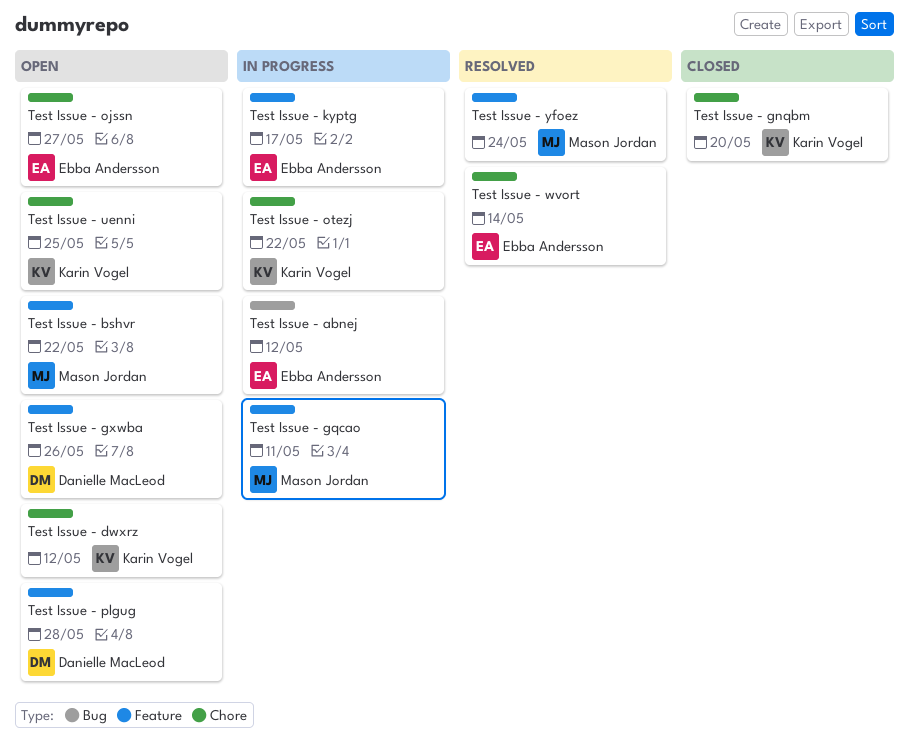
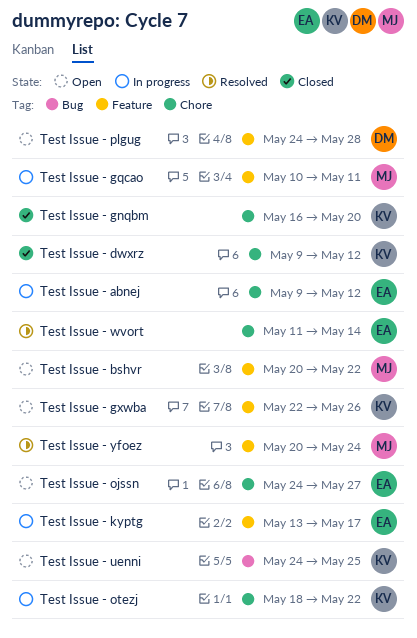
Test Issue - abnej, label: Bug -> Chore
Test Issue - dwxrz, status: Open -> Closed
Test Issue - gxwba, owner: Danielle MacLeod -> Karin Vogel
Test Issue - uenni, label: Chore -> Bug

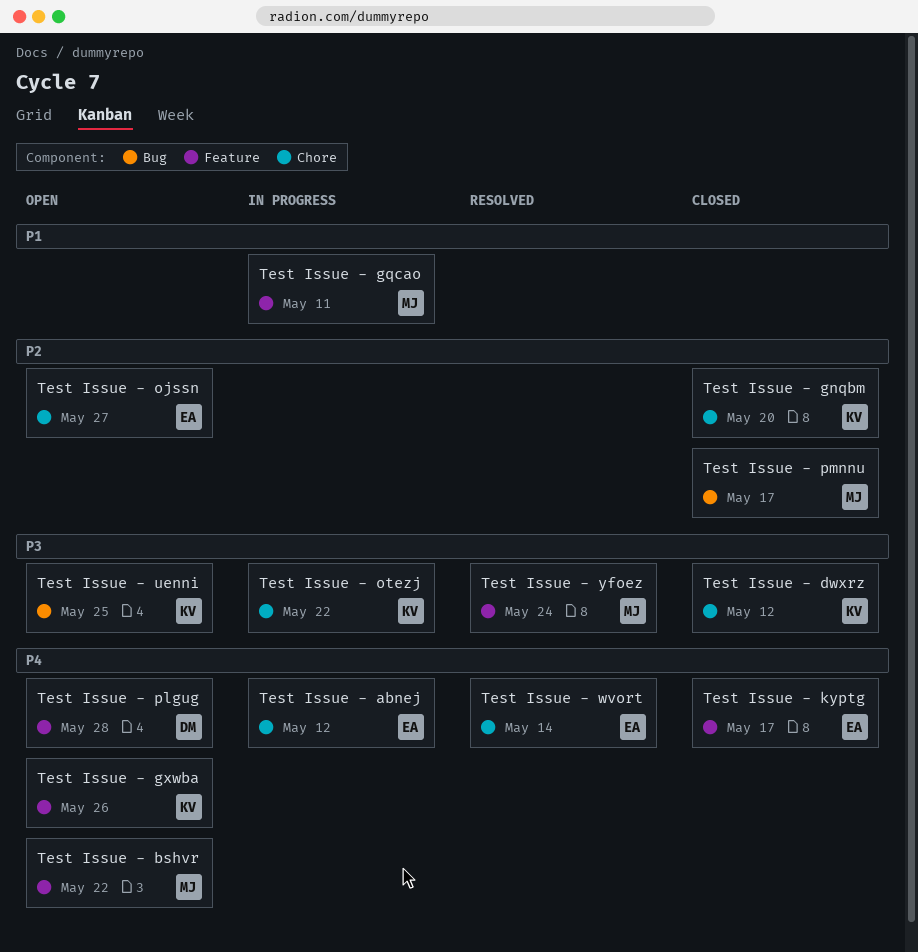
Test Issue - kyptg, status: In progress -> Closed
Test Issue - pmnnu: none -> present

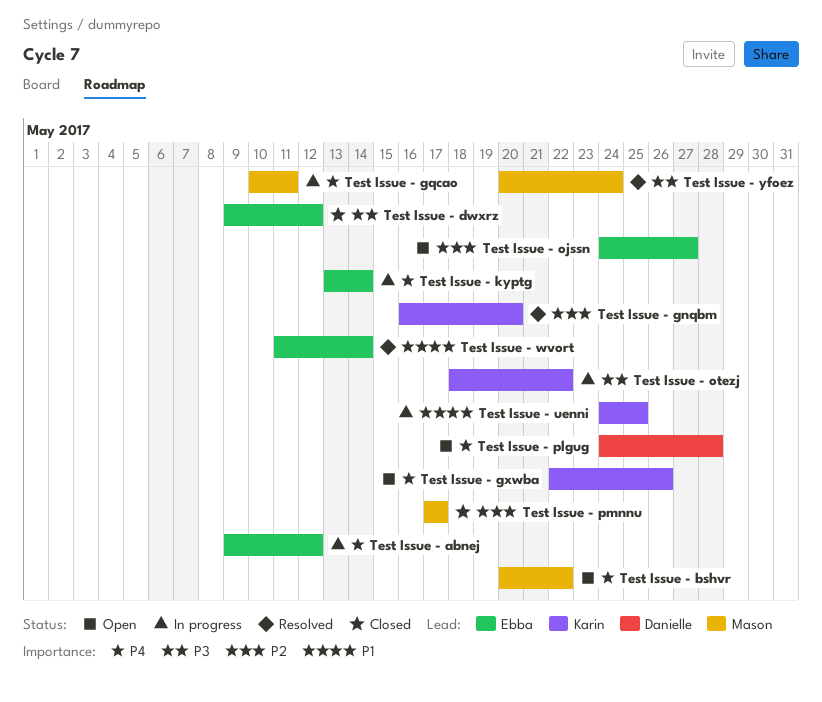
Test Issue - dwxrz, owner: Karin -> Ebba
Test Issue - gnqbm, status: Closed -> Resolved
Test Issue - gqcao, priority: P1 -> P4
Test Issue - kyptg, status: Closed -> In progress
Test Issue - kyptg, due: May 17 -> May 14
Test Issue - uenni, status: Open -> In progress
Test Issue - uenni, priority: P3 -> P1
Test Issue - wvort, priority: P4 -> P1

